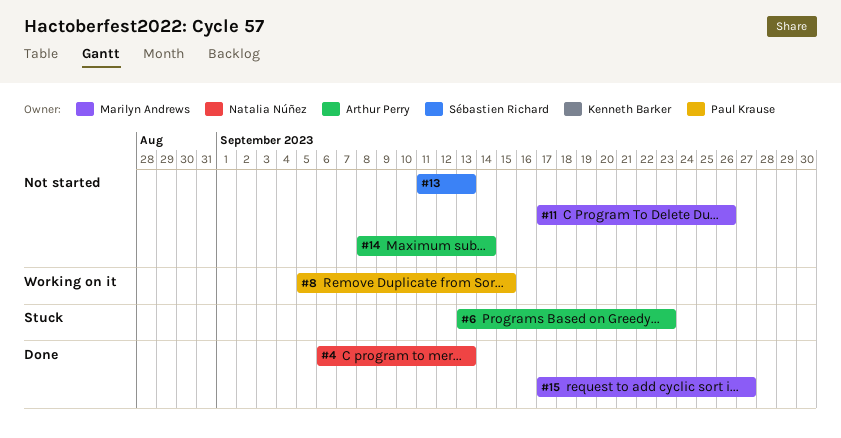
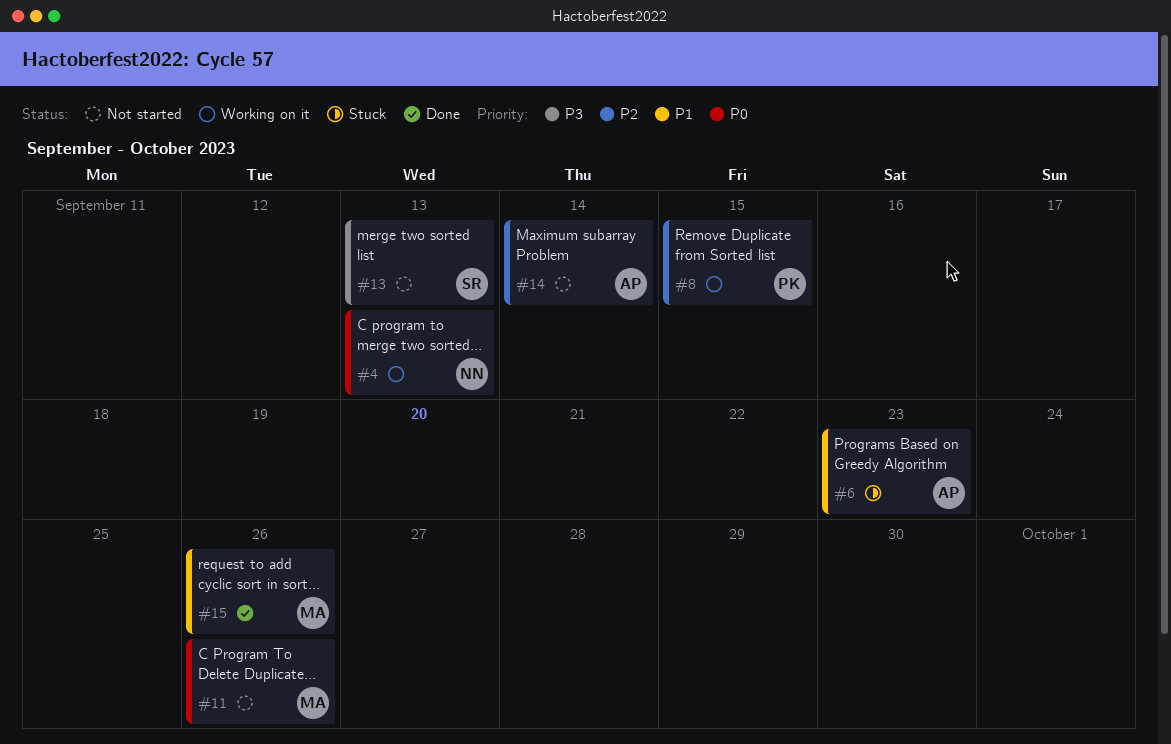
#4, status: Done -> Working on it
#15, due: Sep 27 -> Sep 26

